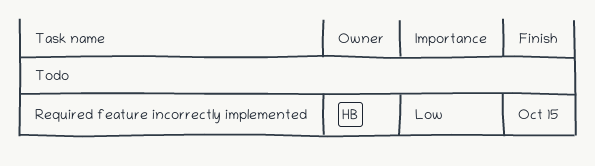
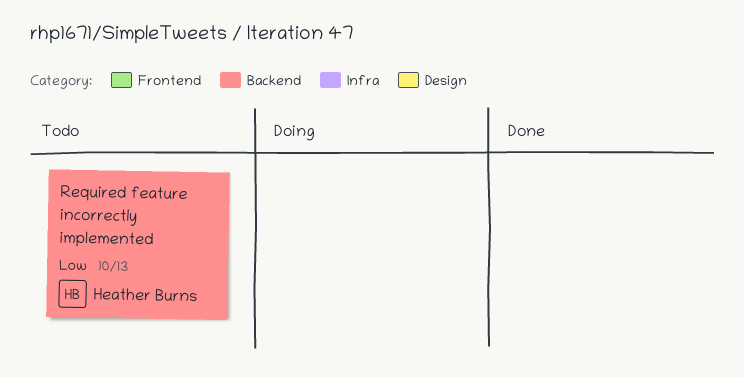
Required feature incorrectly implemented, due: Oct 15 -> Oct 13

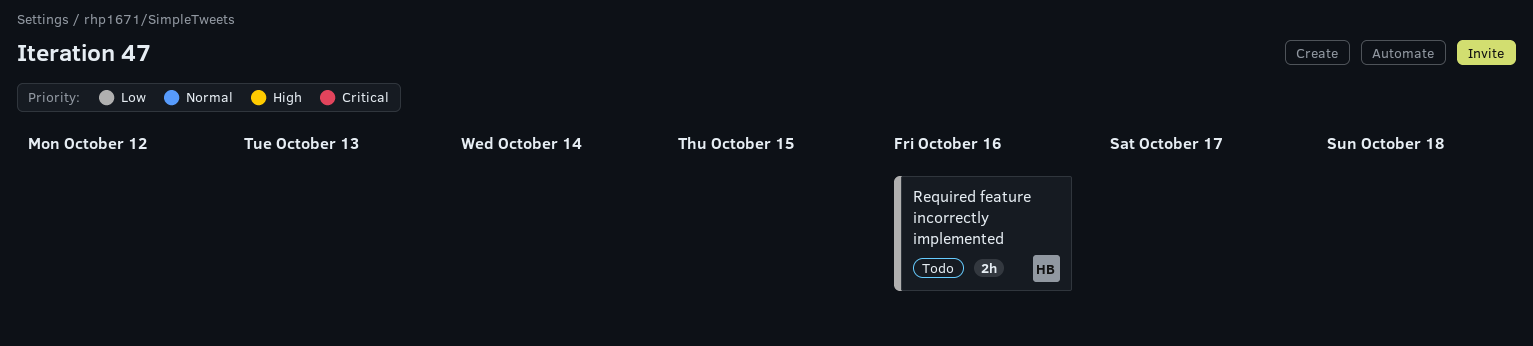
Required feature incorrectly implemented, due: Oct 13 -> Oct 16

